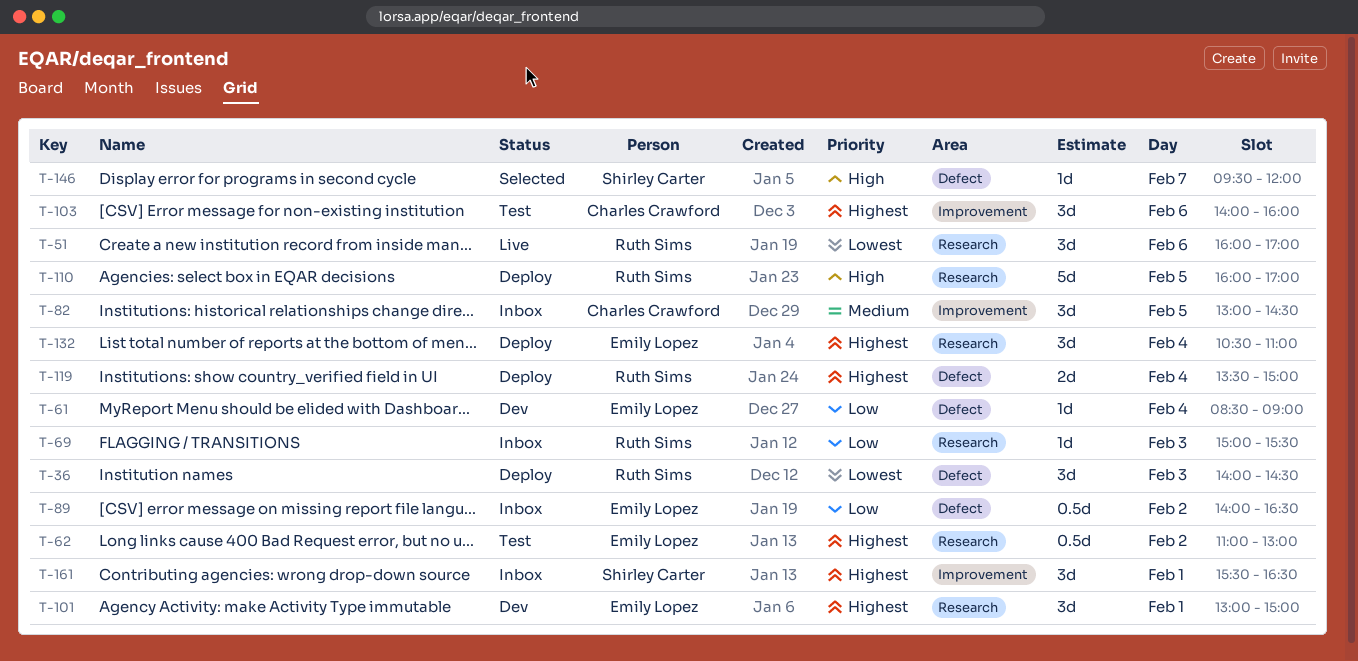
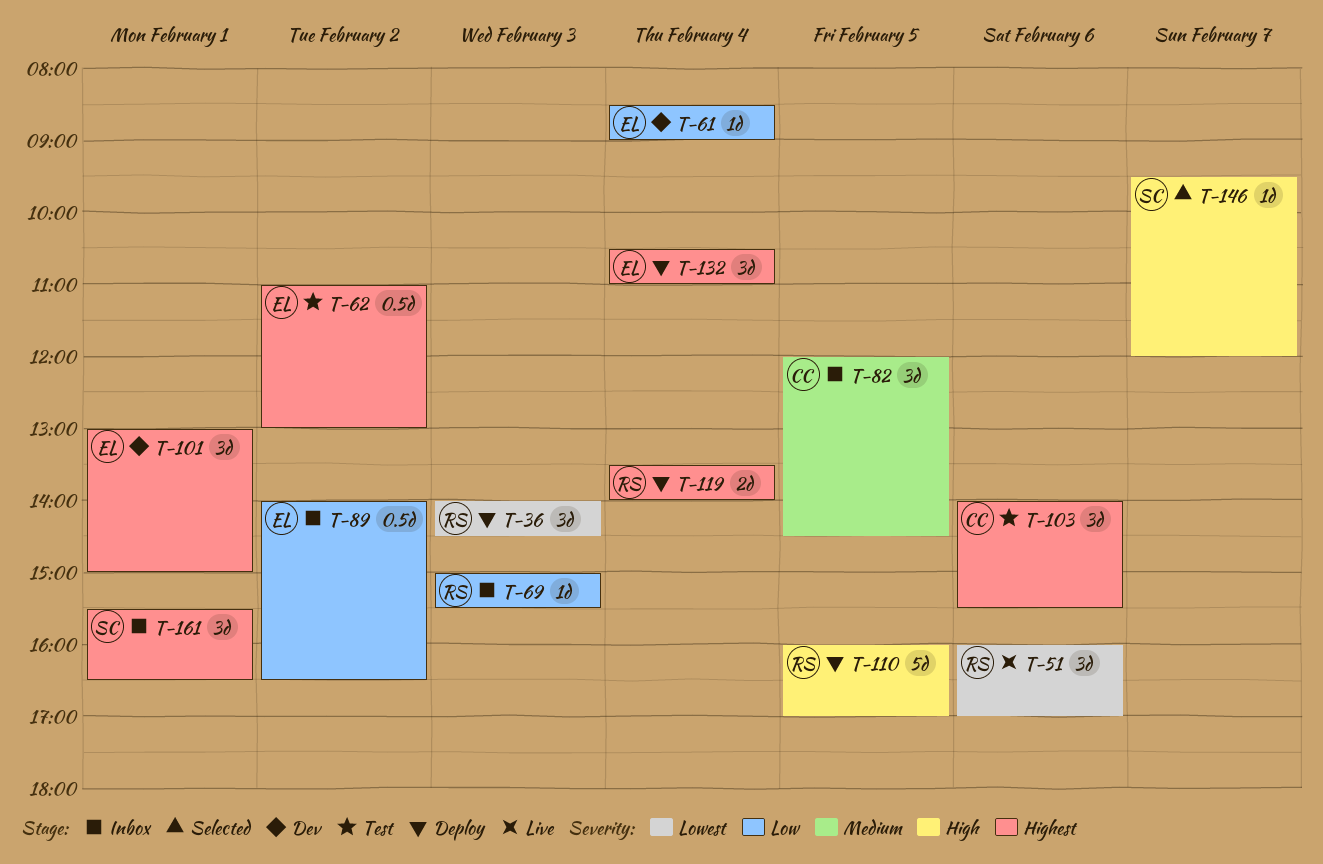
T-82, begins: 13:00 -> 12:00
T-103, ends: 16:00 -> 15:30
T-119, ends: 15:00 -> 14:00

